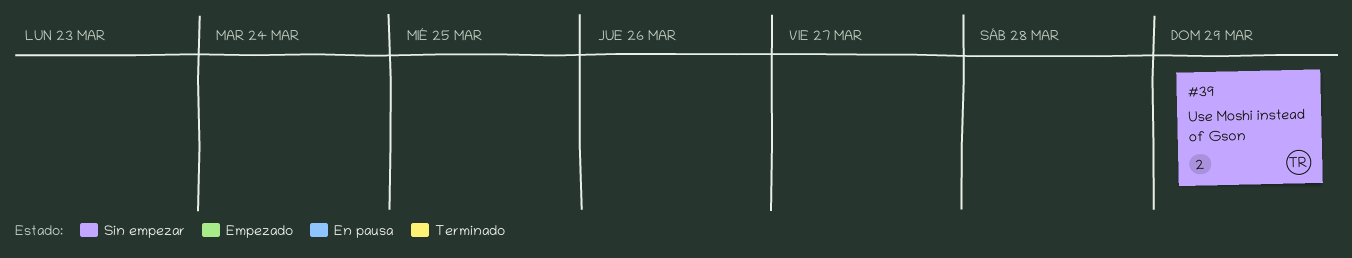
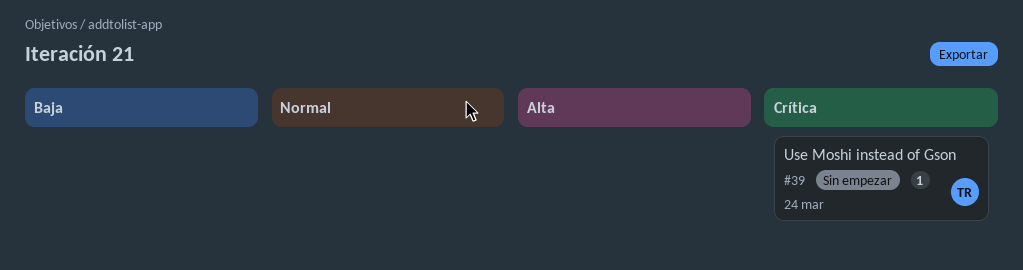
#39, estimate: 2 -> 1
#39, due: Mar 29 -> Mar 24

